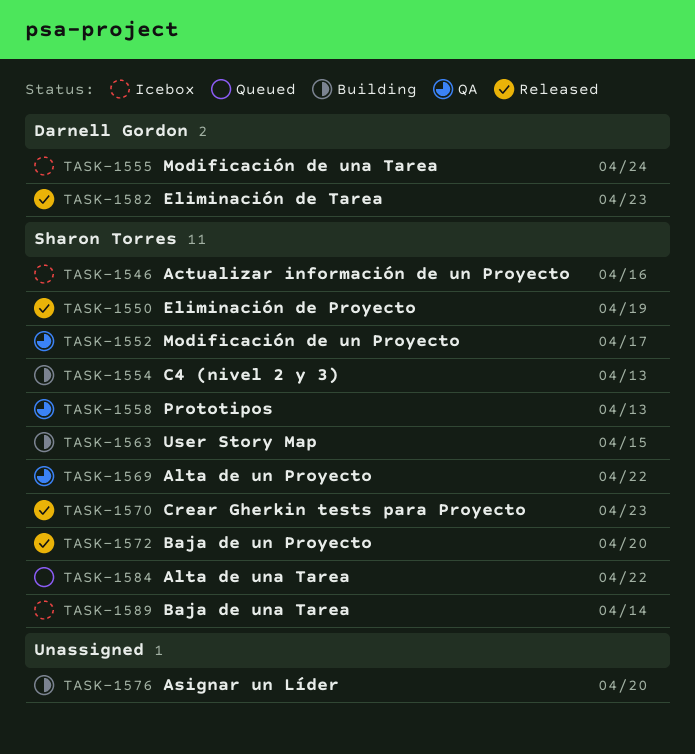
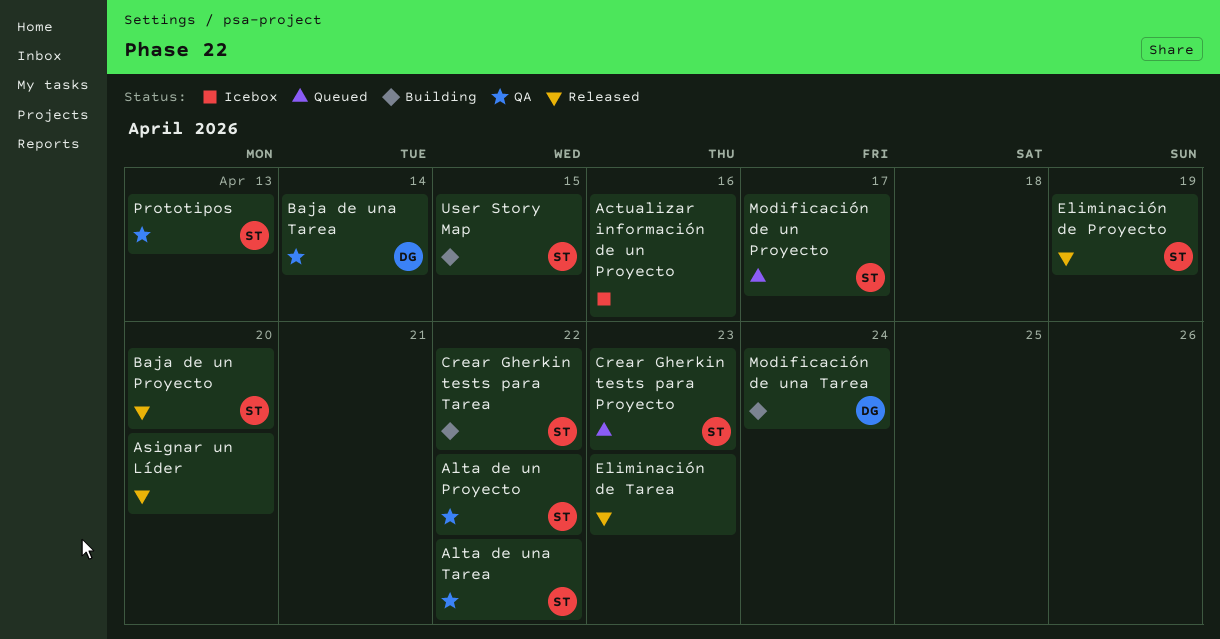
Actualizar información de un Proyecto, owner: Sharon Torres -> none
Alta de una Tarea, status: Queued -> QA
Asignar un Líder, status: Building -> Released
Baja de una Tarea, status: Icebox -> QA
Baja de una Tarea, owner: Sharon Torres -> Darnell Gordon
C4 (nivel 2 y 3): present -> none
Crear Gherkin tests para Proyecto, status: Released -> Queued
Crear Gherkin tests para Tarea: none -> present
Eliminación de Tarea, owner: Darnell Gordon -> none
Modificación de un Proyecto, status: QA -> Queued
Modificación de una Tarea, status: Icebox -> Building

